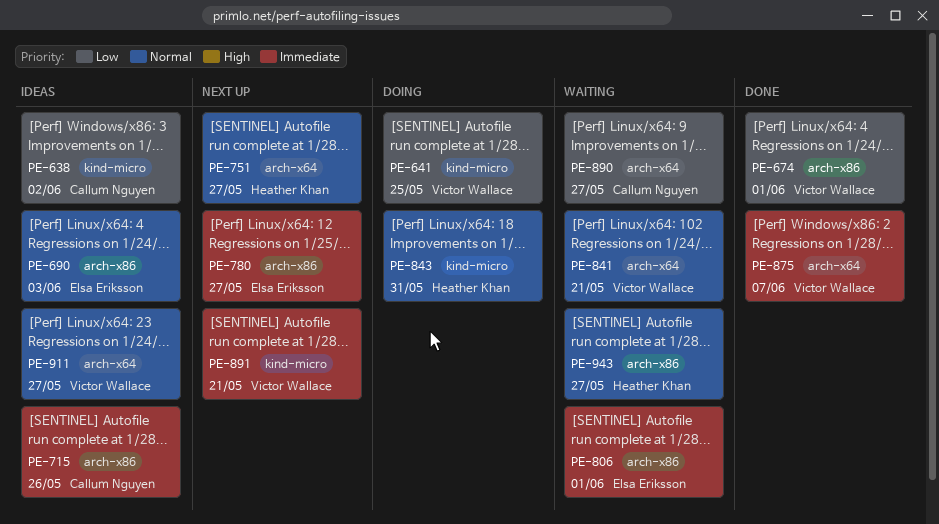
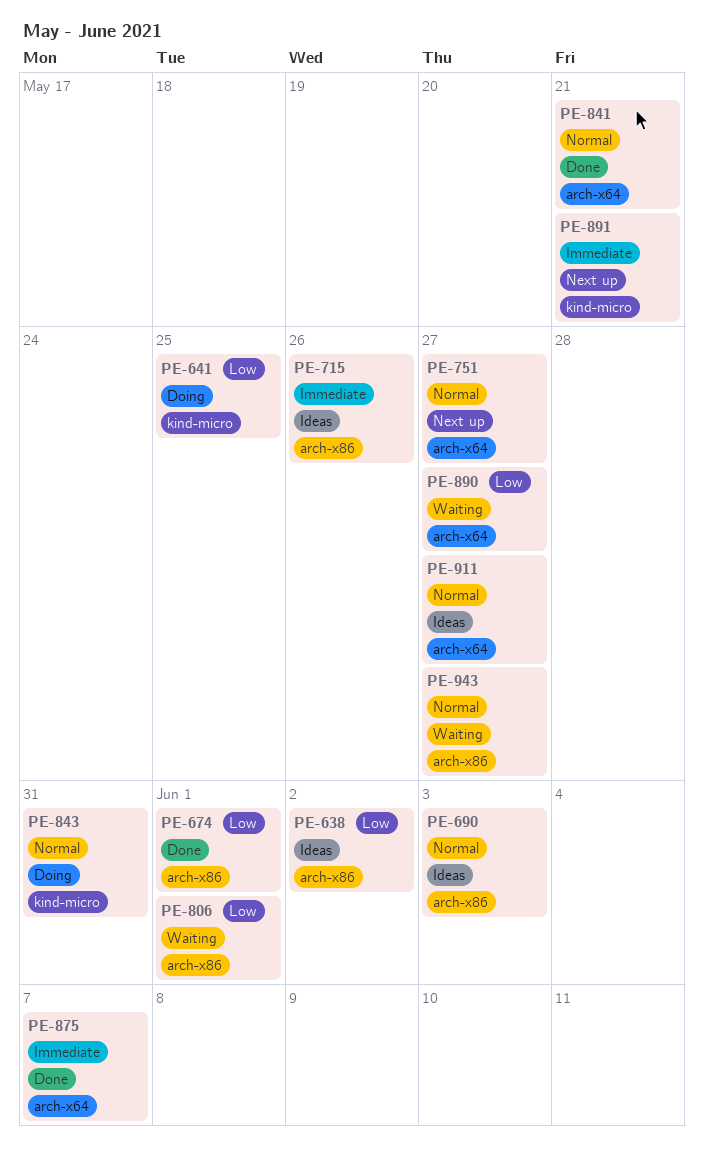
PE-638, label: kind-micro -> arch-x86
PE-780: present -> none
PE-806, priority: Immediate -> Low
PE-841, status: Waiting -> Done

